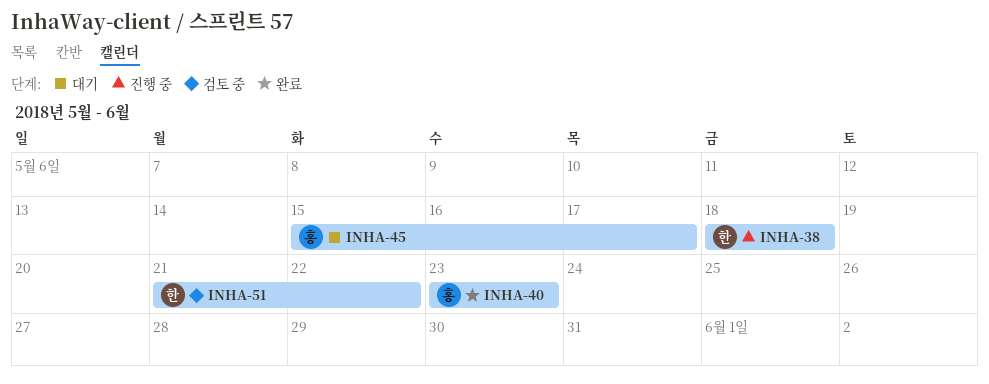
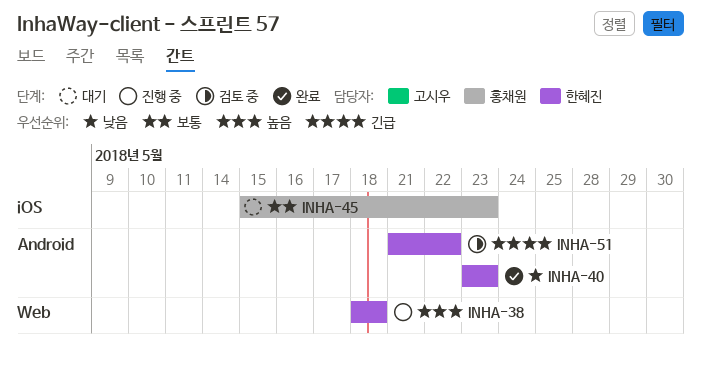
INHA-40, owner: 홍채원 -> 한혜진
INHA-45, due: May 17 -> May 23

